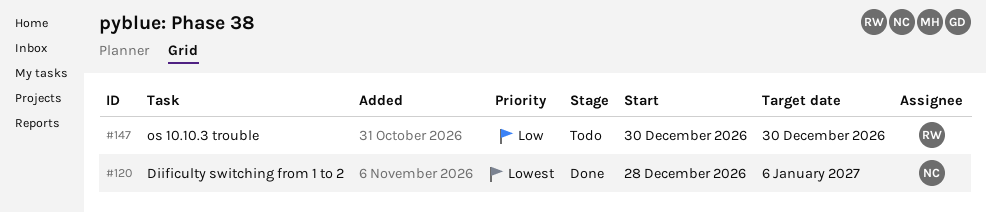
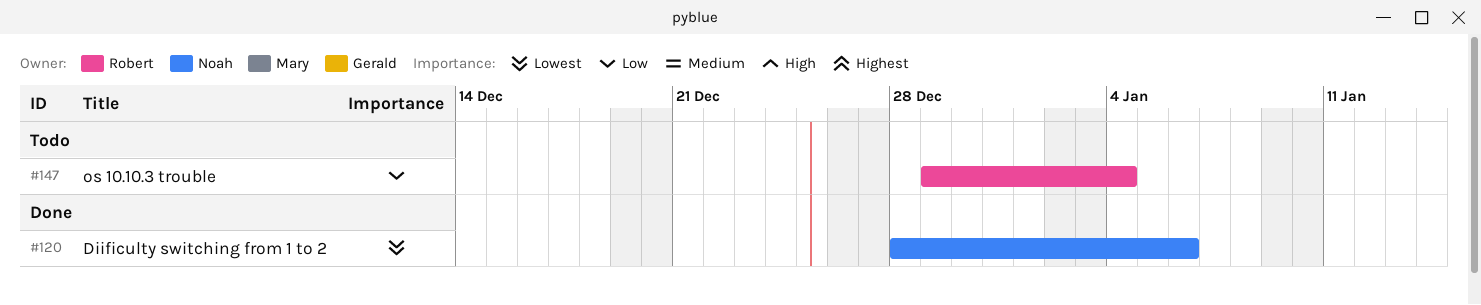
#147, start: Dec 30 -> Dec 29
#147, due: Dec 30 -> Jan 4

